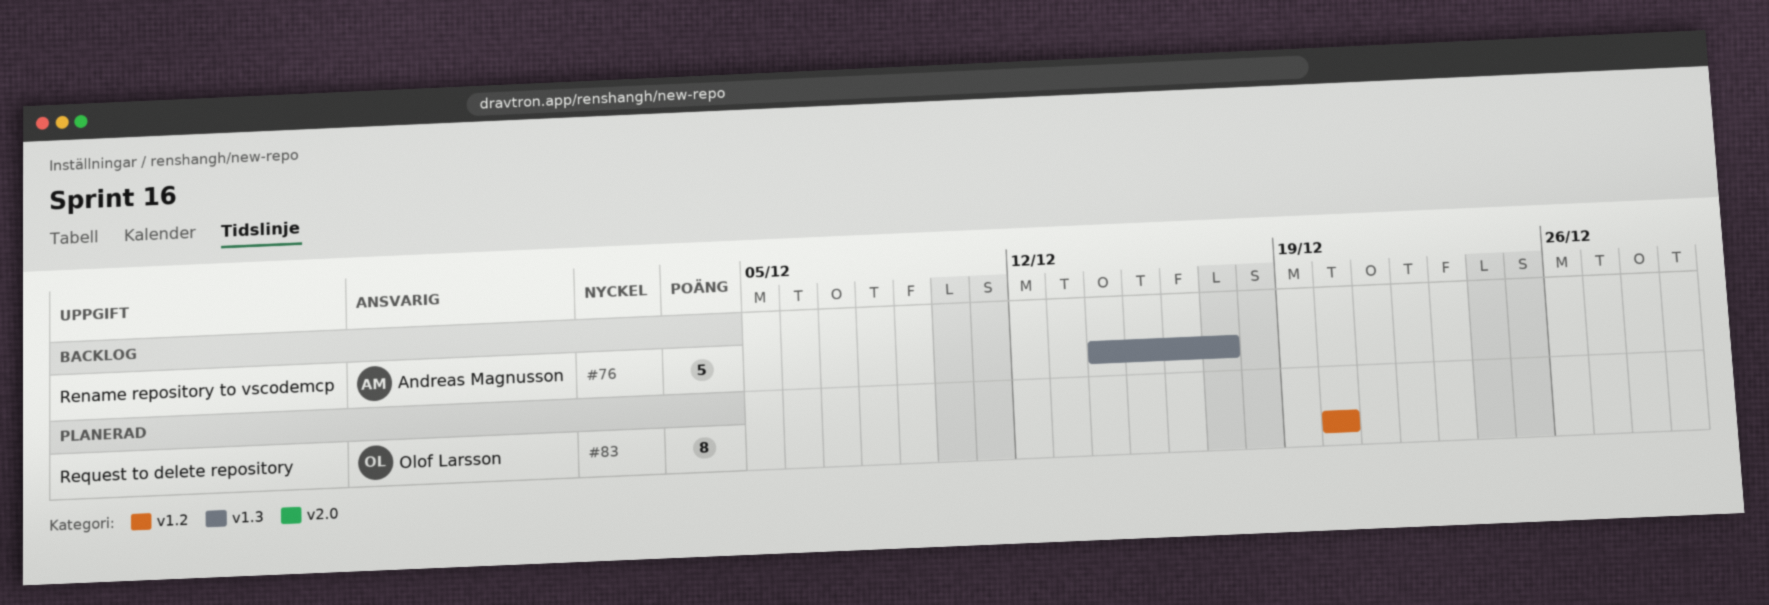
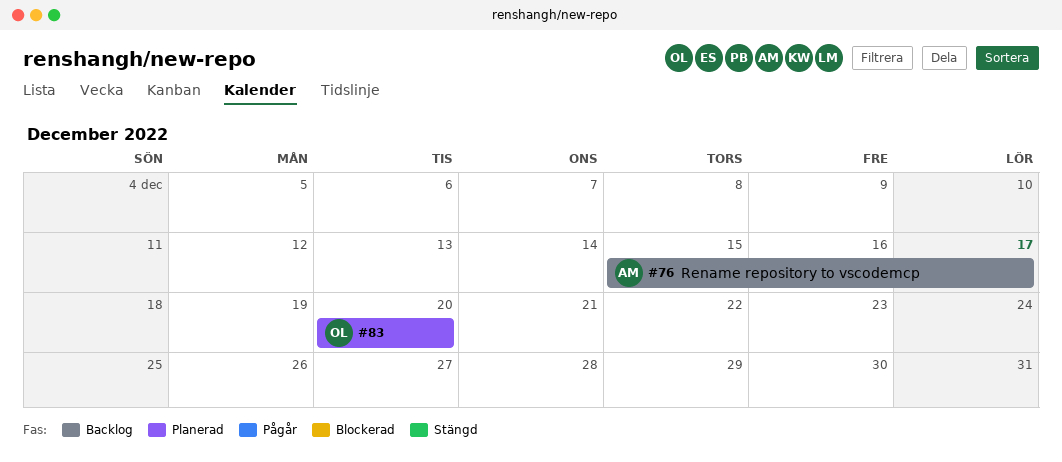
#76, start: Dec 14 -> Dec 15

